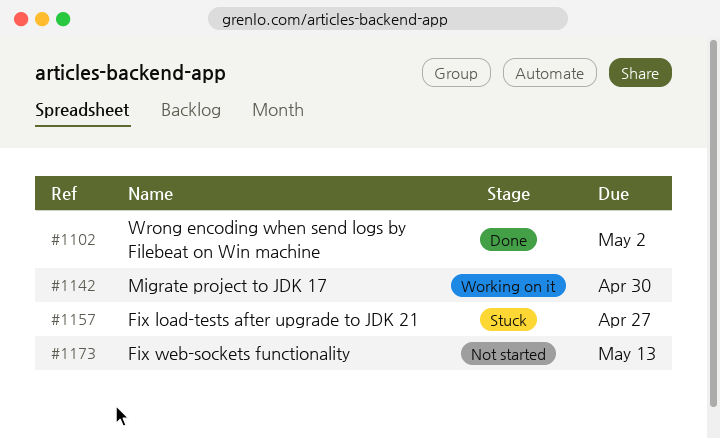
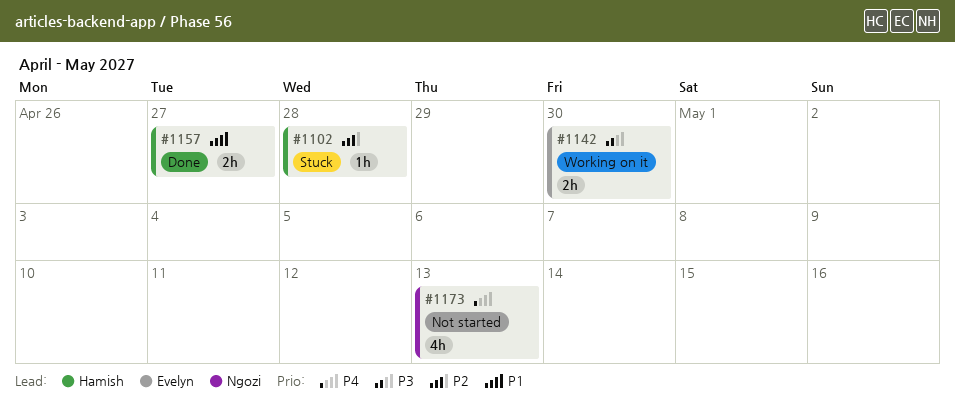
#1102, status: Done -> Stuck
#1102, due: May 2 -> Apr 28
#1157, status: Stuck -> Done

